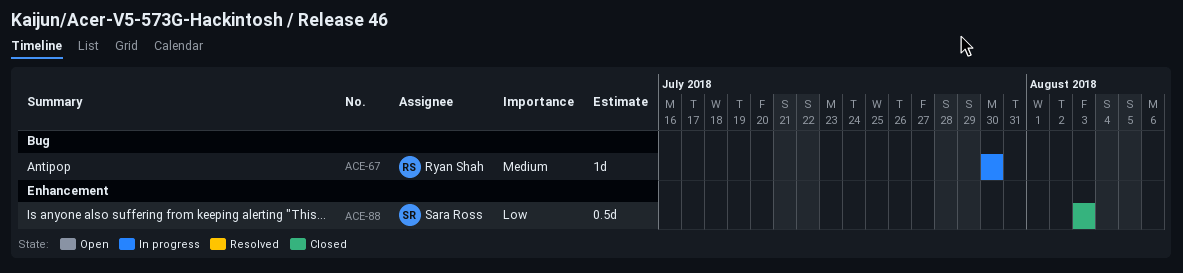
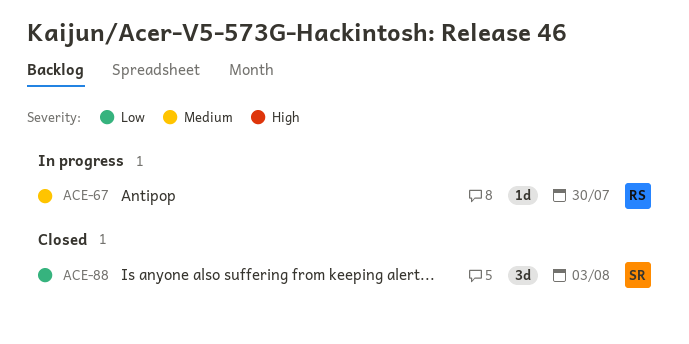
ACE-88, estimate: 0.5d -> 3d

